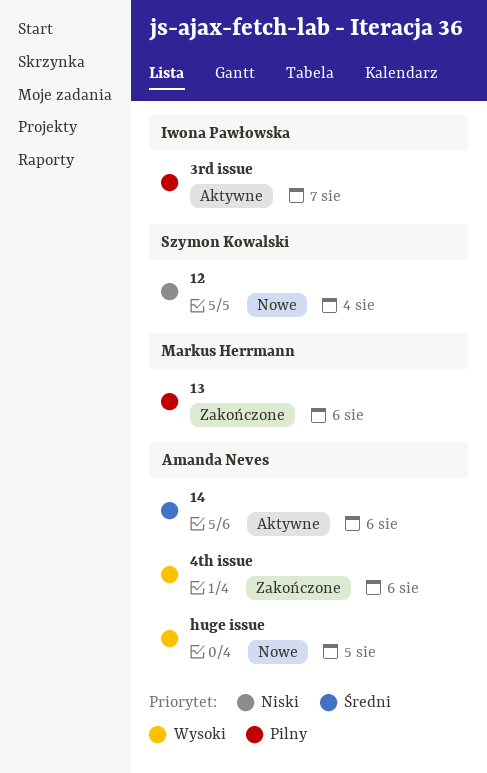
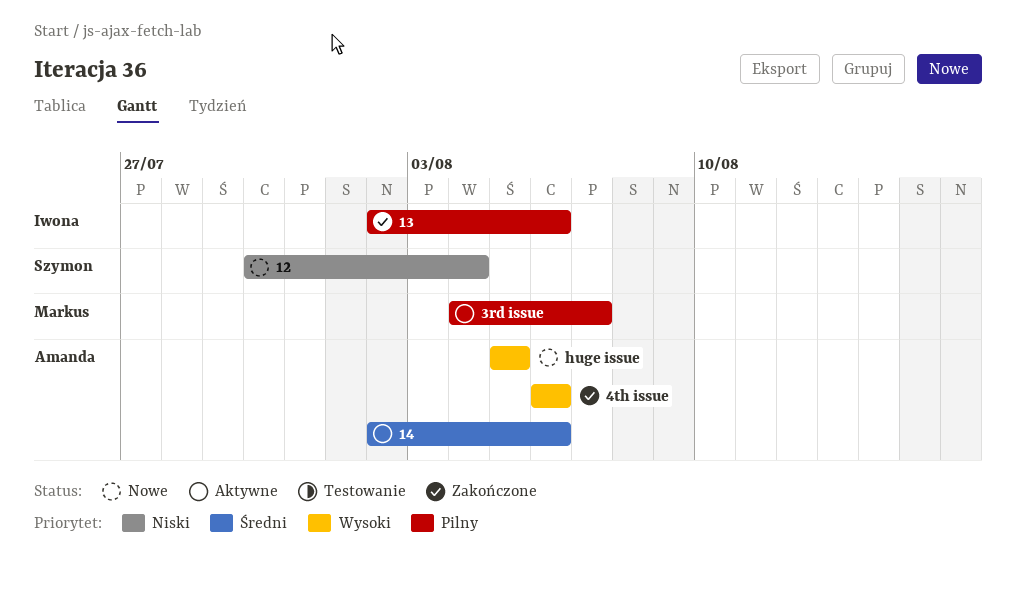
13, owner: Markus Herrmann -> Iwona Pawłowska
3rd issue, owner: Iwona Pawłowska -> Markus Herrmann

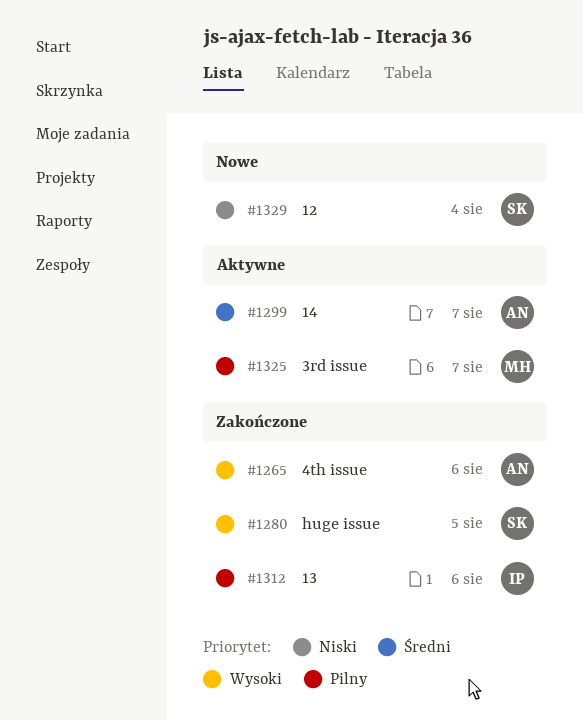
14, due: Aug 6 -> Aug 7
huge issue, status: Nowe -> Zakończone
huge issue, owner: Amanda -> Szymon

